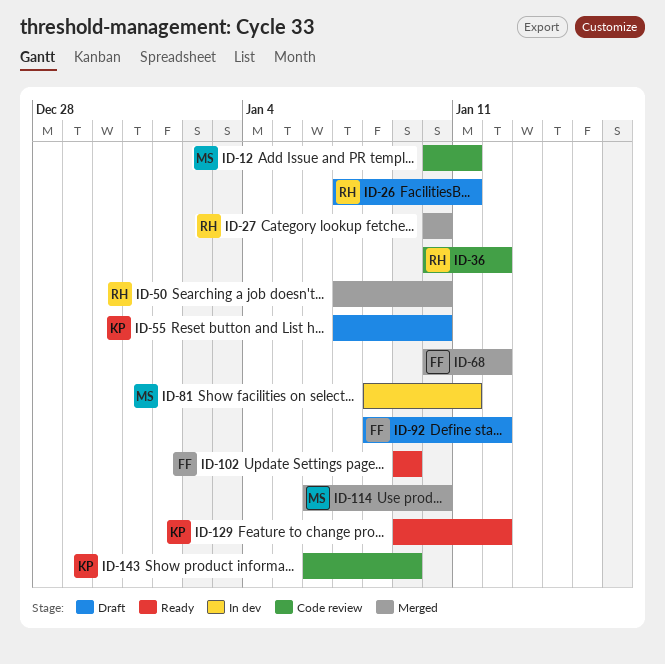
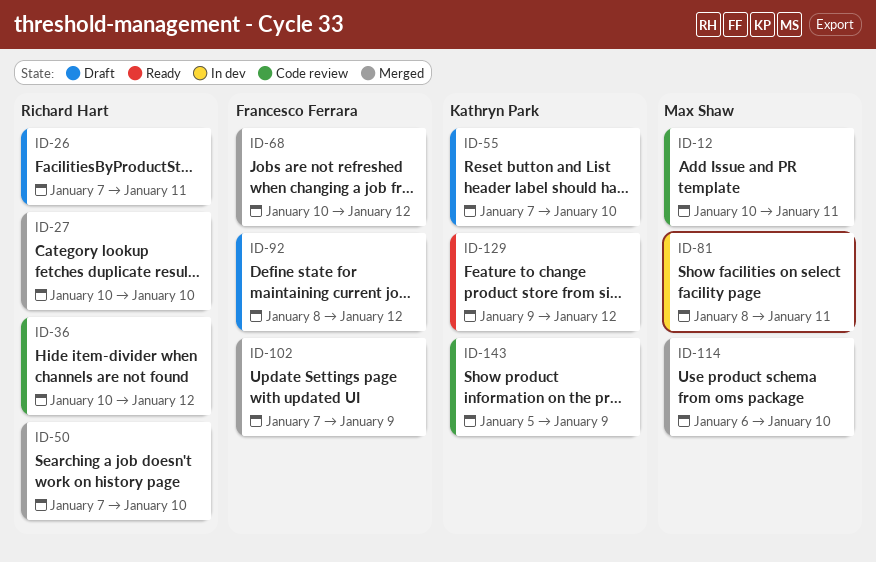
ID-102, status: Ready -> Merged
ID-102, start: Jan 9 -> Jan 7
ID-143, start: Jan 6 -> Jan 5

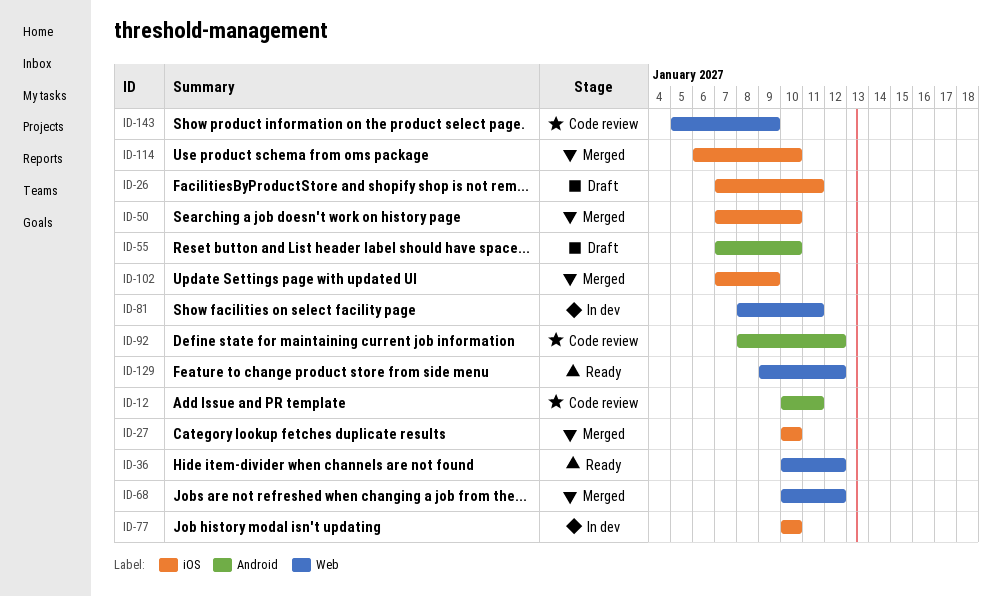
ID-36, status: Code review -> Ready
ID-77: none -> present
ID-92, status: Draft -> Code review

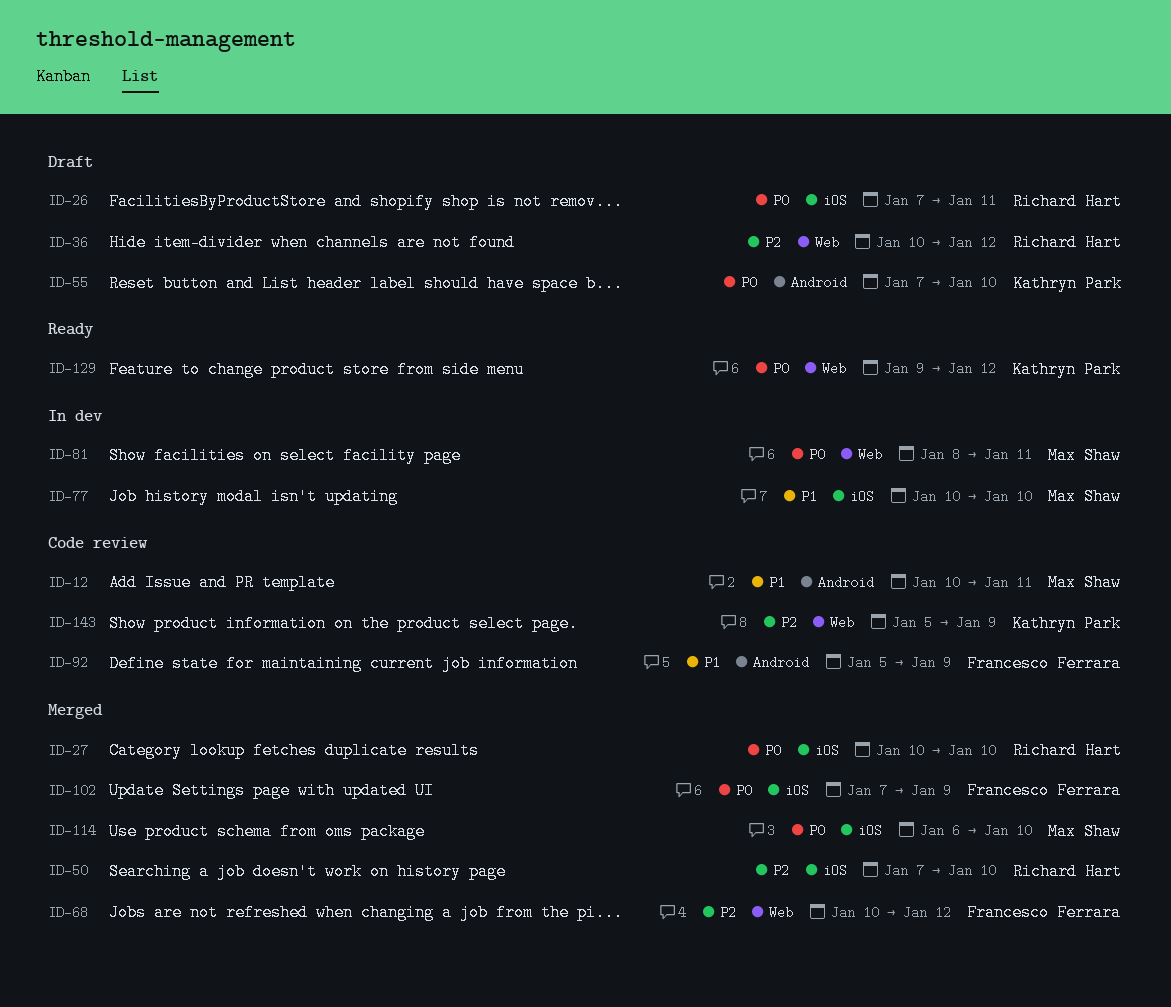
ID-36, status: Ready -> Draft
ID-92, start: Jan 8 -> Jan 5
ID-92, due: Jan 12 -> Jan 9

